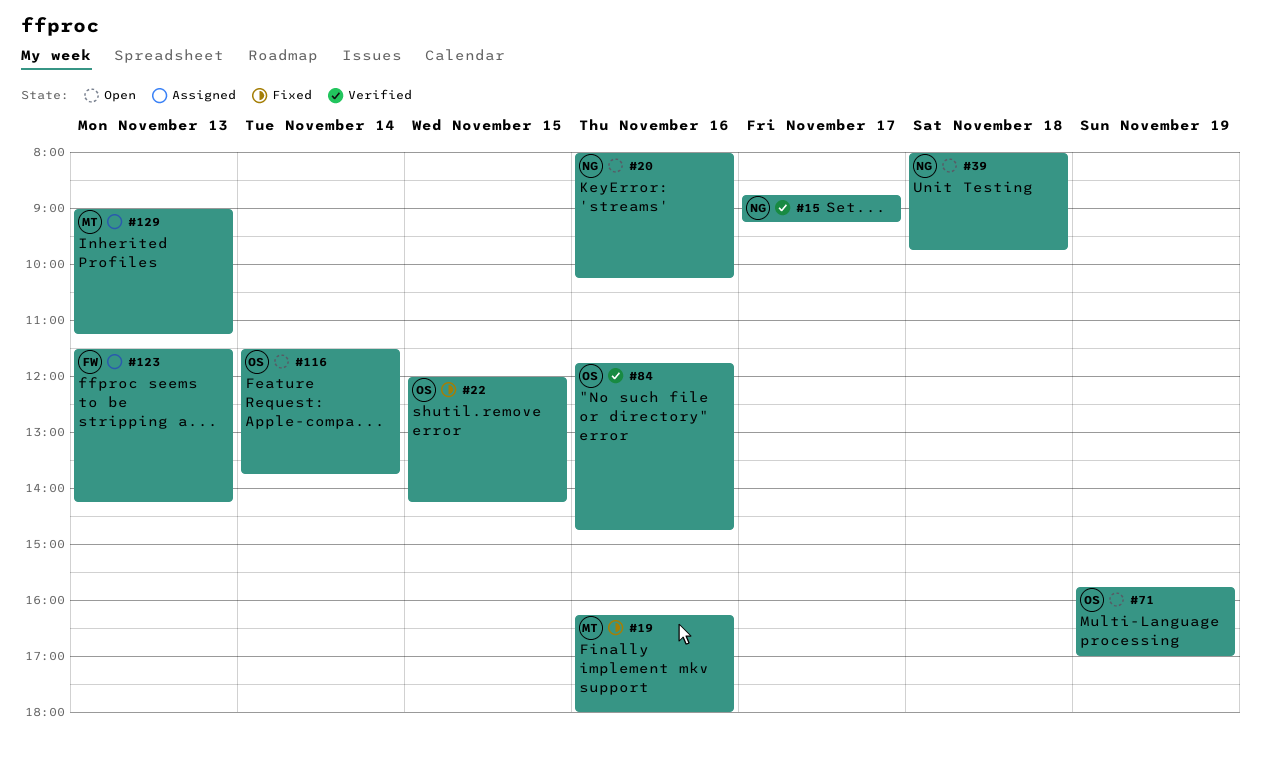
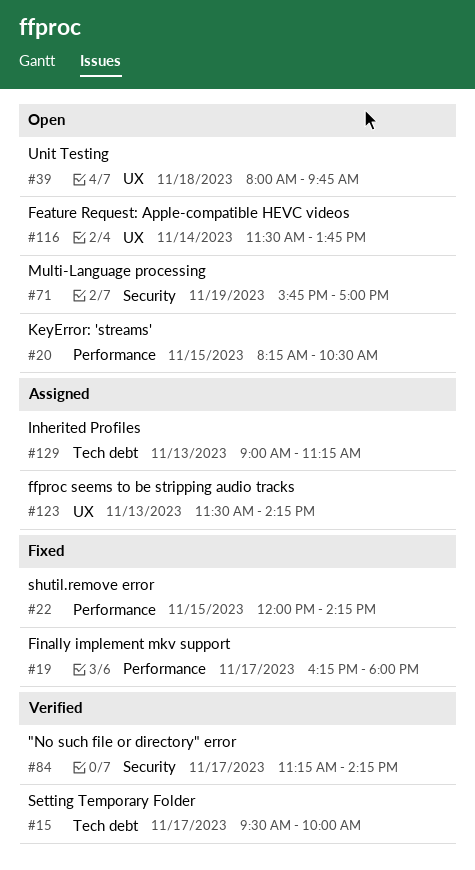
#15, begins: 08:45 -> 09:30
#15, ends: 09:15 -> 10:00
#19, day: Nov 16 -> Nov 17
#20, day: Nov 16 -> Nov 15
#20, begins: 08:00 -> 08:15
#20, ends: 10:15 -> 10:30
#84, day: Nov 16 -> Nov 17
#84, begins: 11:45 -> 11:15
#84, ends: 14:45 -> 14:15

